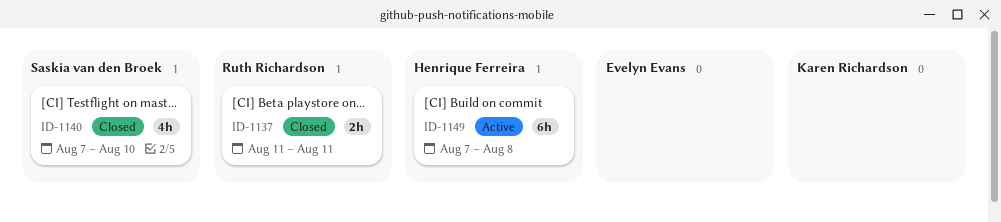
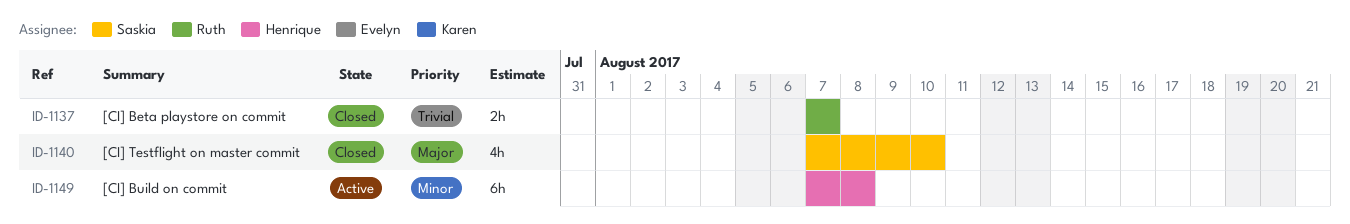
ID-1137, start: Aug 11 -> Aug 7
ID-1137, due: Aug 11 -> Aug 7

